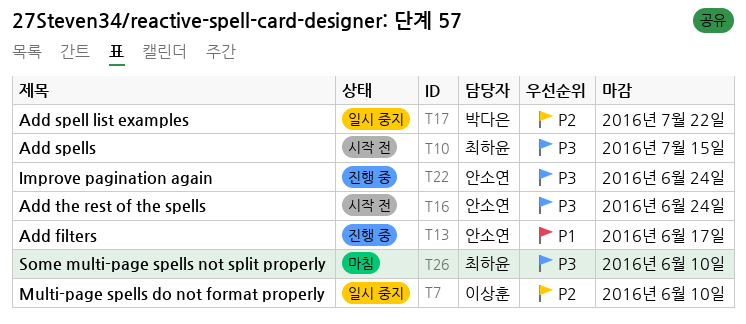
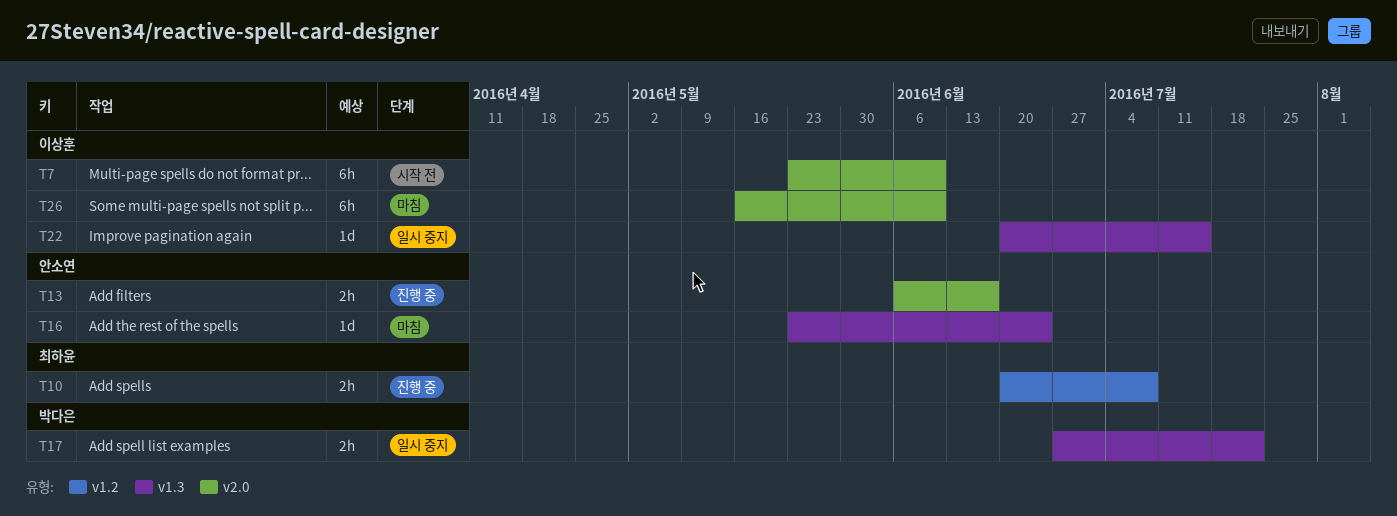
T7, status: 일시 중지 -> 시작 전
T10, status: 시작 전 -> 진행 중
T10, due: Jul 15 -> Jul 8
T16, status: 시작 전 -> 마침
T22, status: 진행 중 -> 일시 중지
T22, owner: 안소연 -> 이상훈
T22, due: Jun 24 -> Jul 15
T26, owner: 최하윤 -> 이상훈

